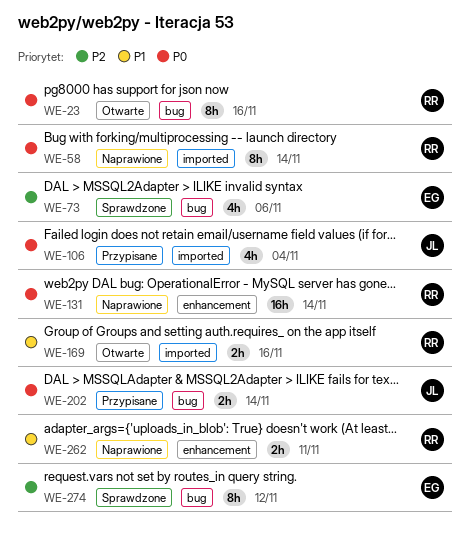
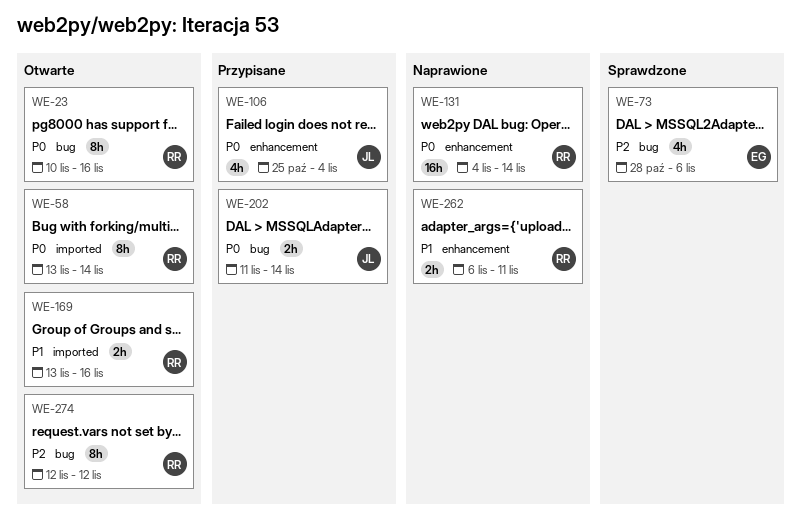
WE-58, status: Naprawione -> Otwarte
WE-106, label: imported -> enhancement
WE-274, status: Sprawdzone -> Otwarte
WE-274, owner: EG -> RR

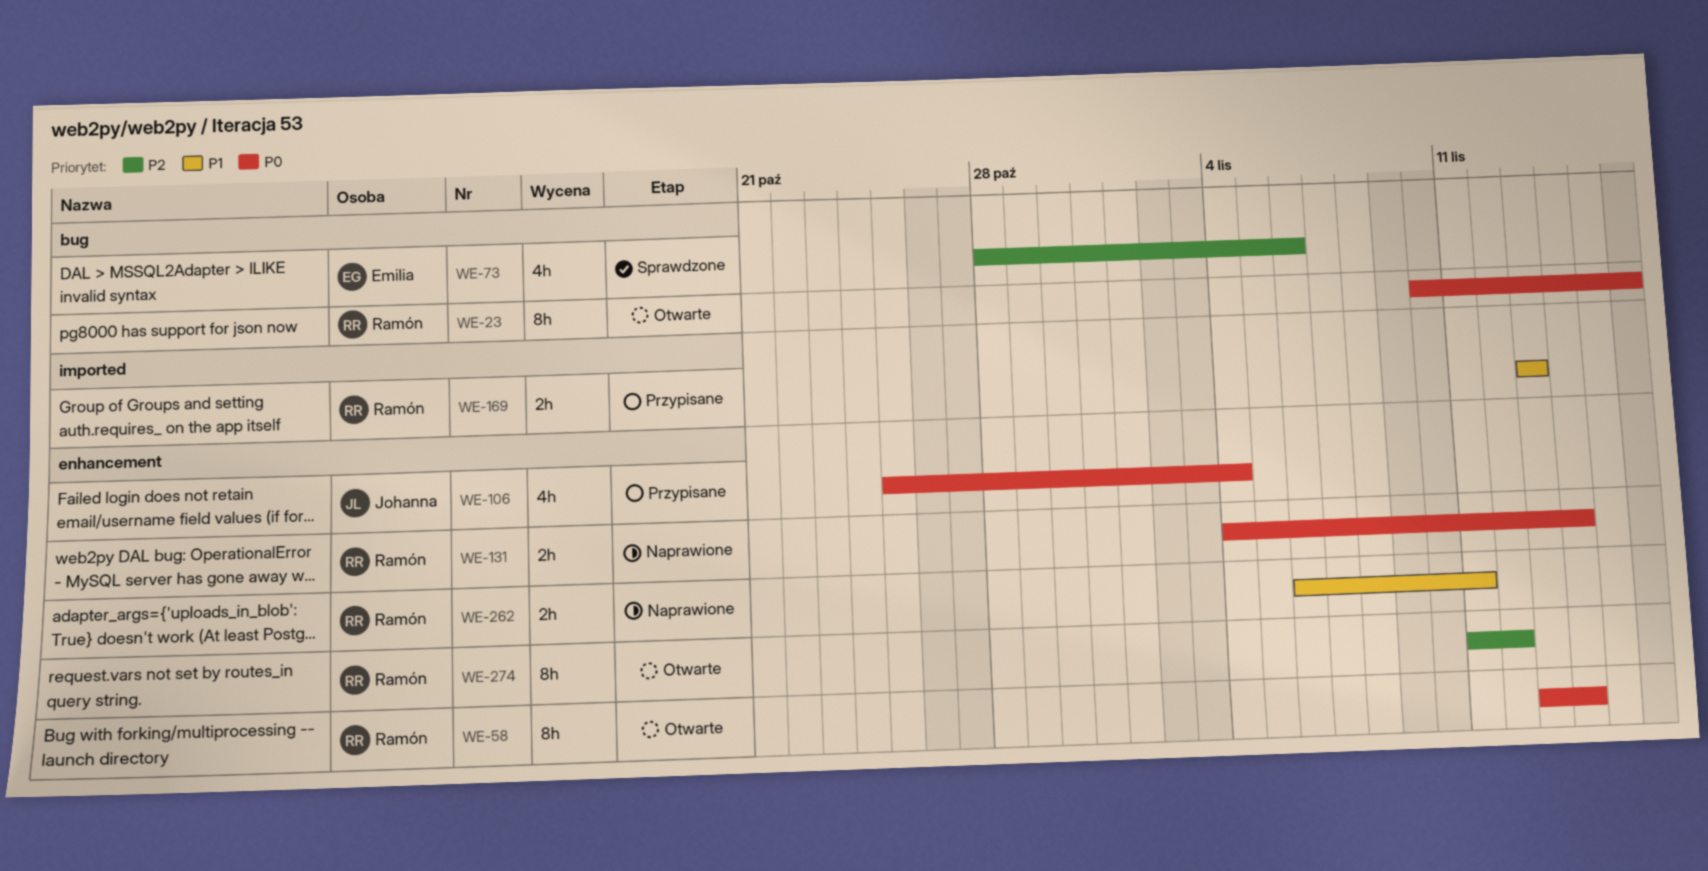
WE-58, label: imported -> enhancement
WE-131, estimate: 16h -> 2h
WE-169, status: Otwarte -> Przypisane
WE-169, due: Nov 16 -> Nov 13
WE-202: present -> none
WE-274, label: bug -> enhancement
WE-274, start: Nov 12 -> Nov 11

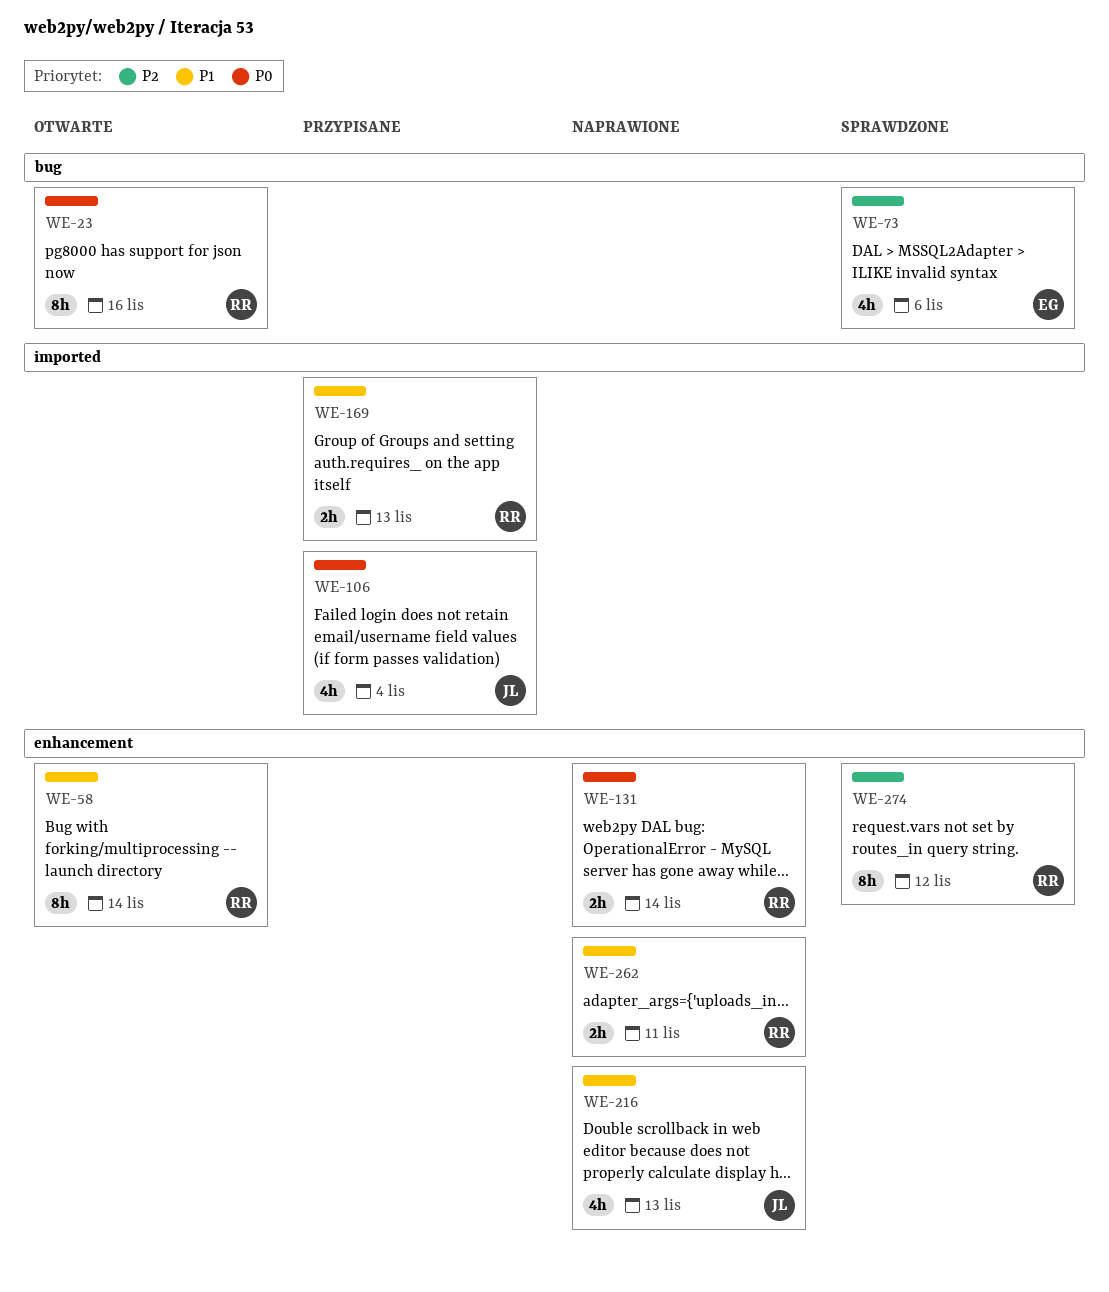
WE-58, priority: P0 -> P1
WE-106, label: enhancement -> imported
WE-216: none -> present
WE-274, status: Otwarte -> Sprawdzone

